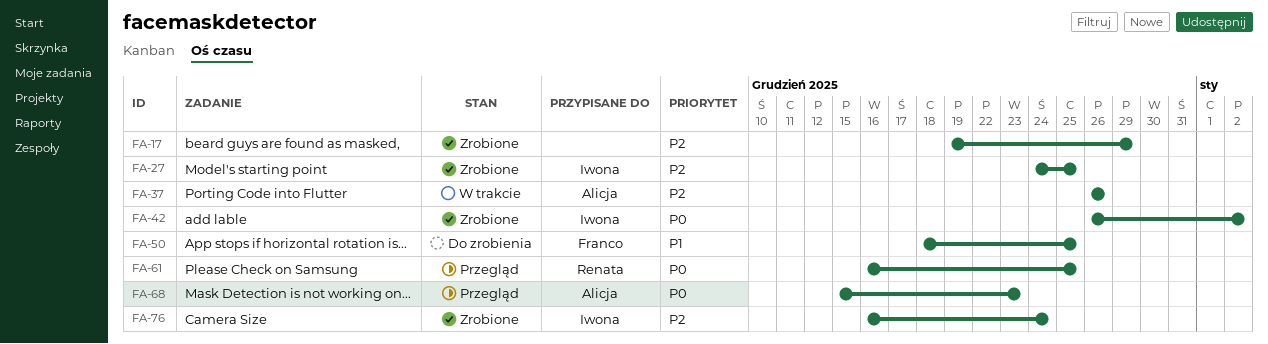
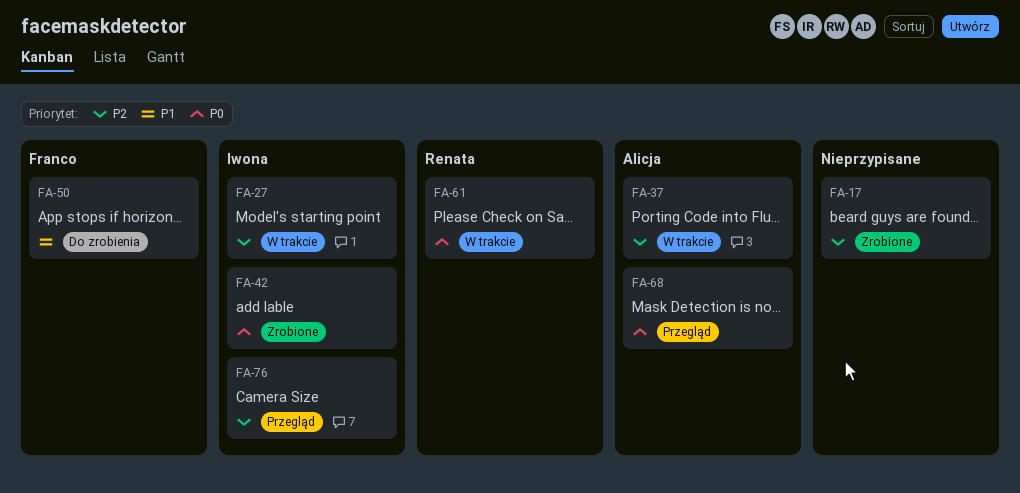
FA-27, status: Zrobione -> W trakcie
FA-61, status: Przegląd -> W trakcie
FA-76, status: Zrobione -> Przegląd

